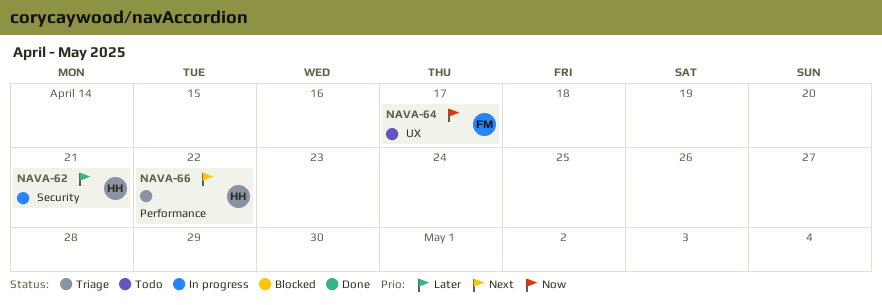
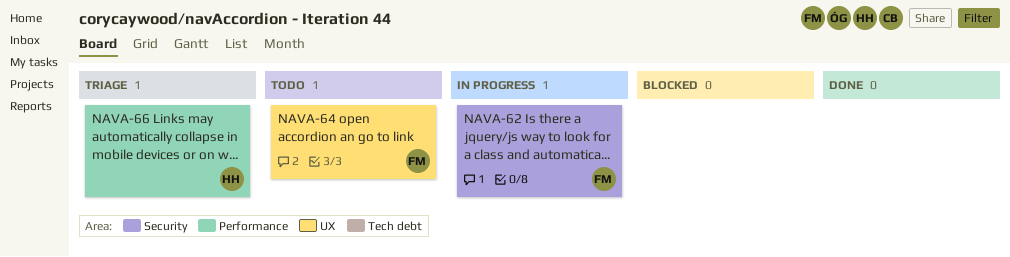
NAVA-62, owner: HH -> FM

